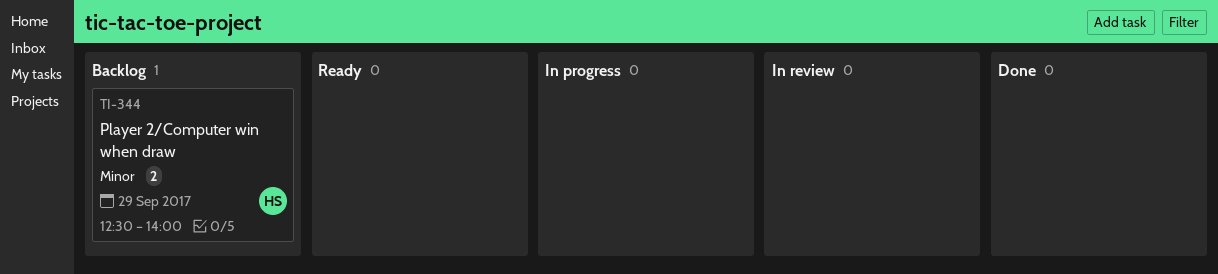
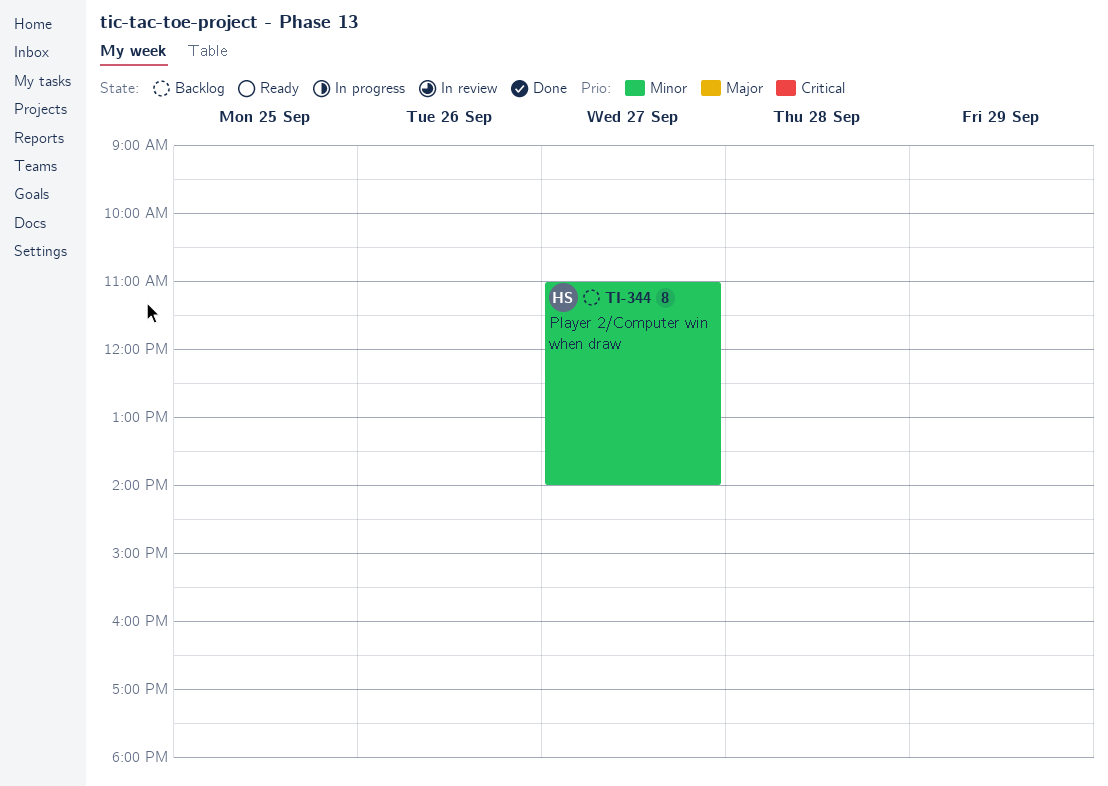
TI-344, estimate: 2 -> 8
TI-344, day: Sep 29 -> Sep 27
TI-344, begins: 12:30 -> 11:00

